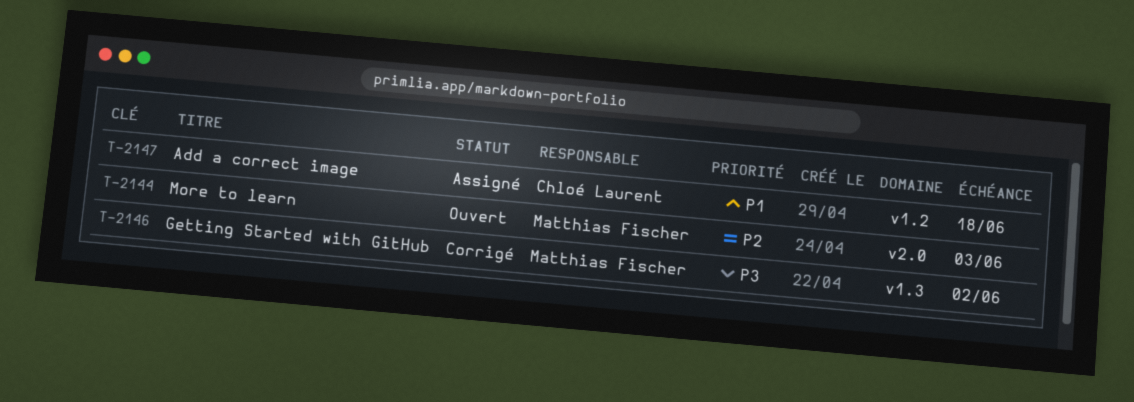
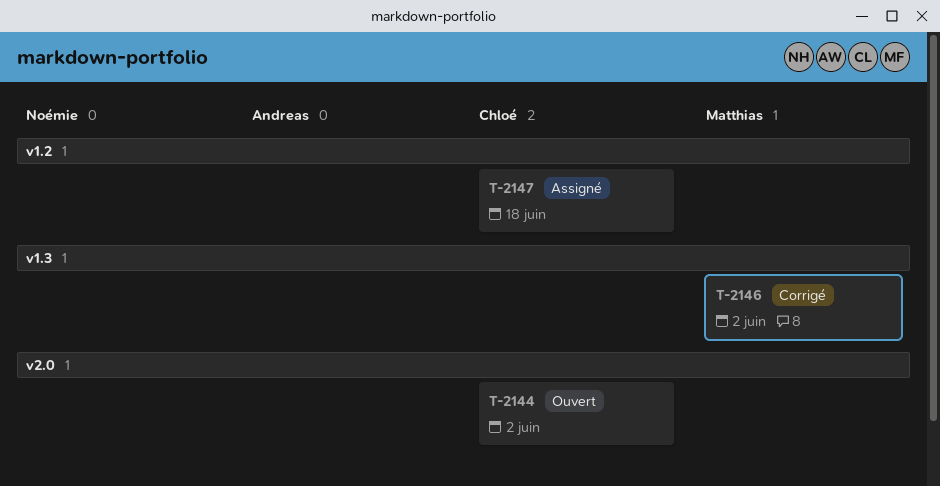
T-2144, owner: Matthias Fischer -> Chloé Laurent
T-2144, due: Jun 3 -> Jun 2

